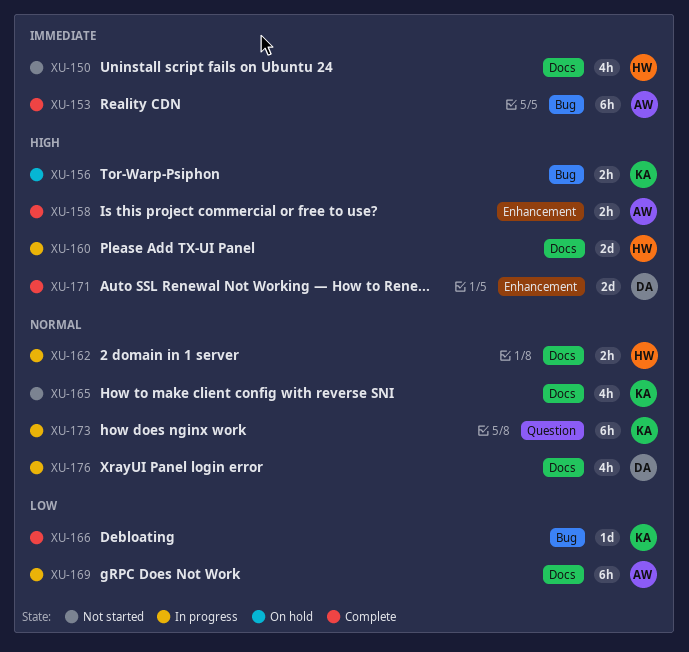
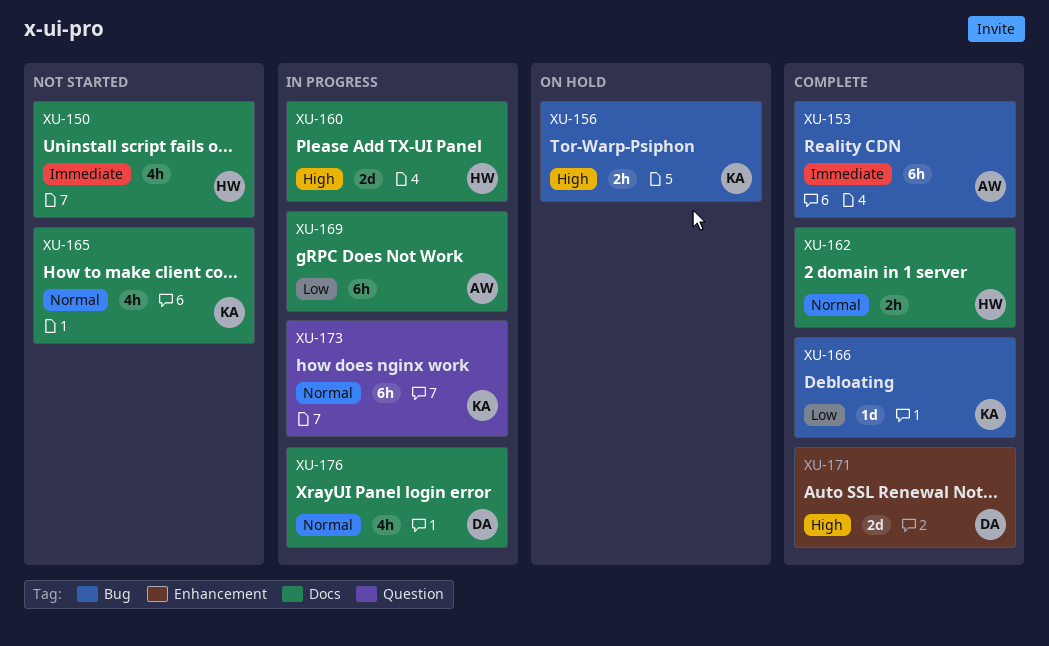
XU-158: present -> none
XU-162, status: In progress -> Complete

